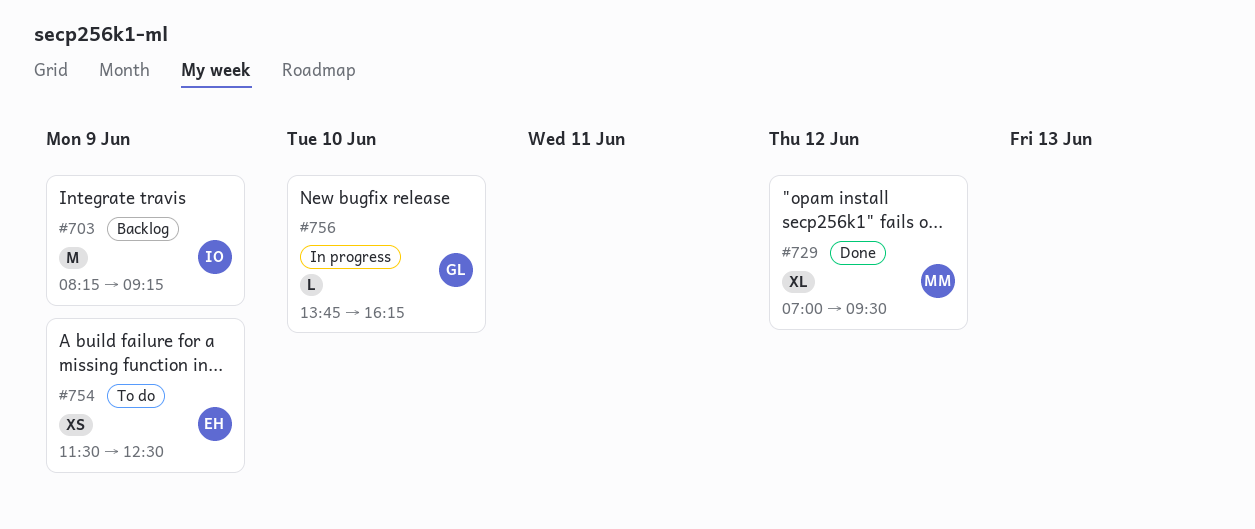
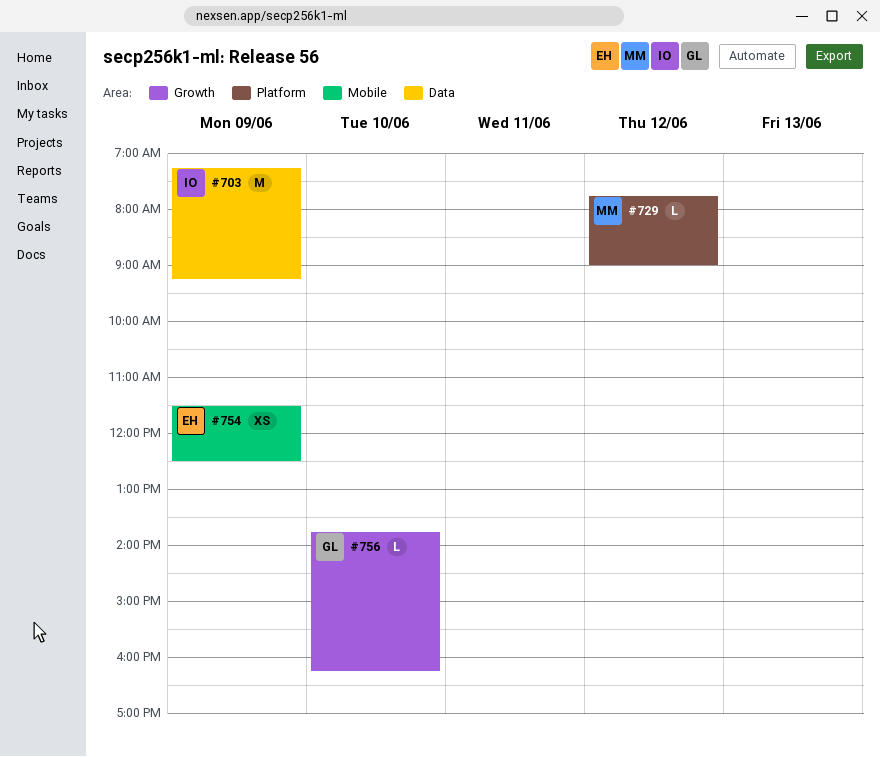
#703, begins: 08:15 -> 07:15
#729, estimate: XL -> L
#729, begins: 07:00 -> 07:45
#729, ends: 09:30 -> 09:00

